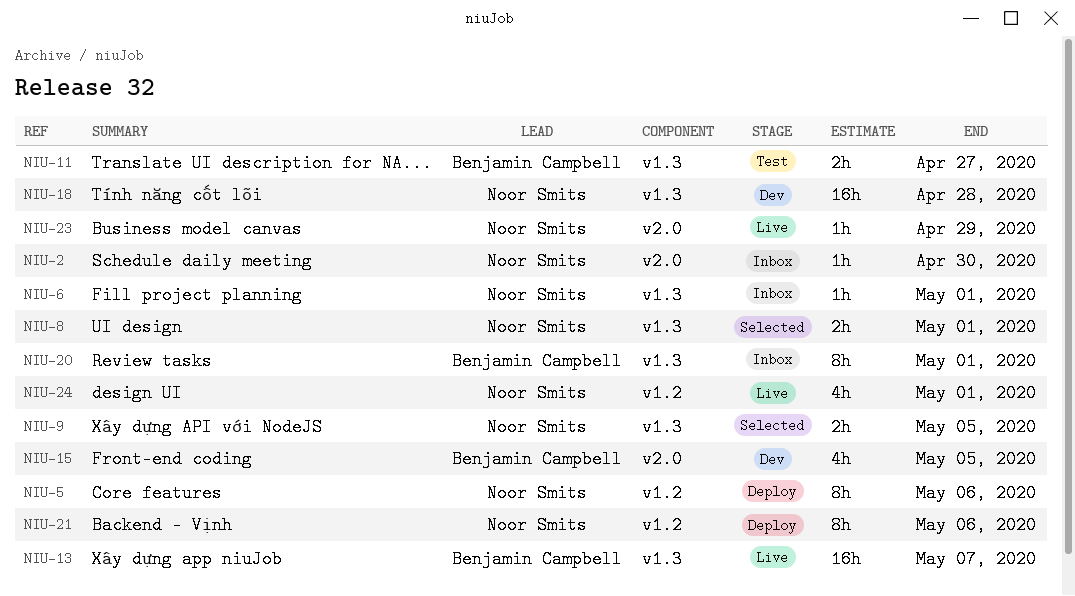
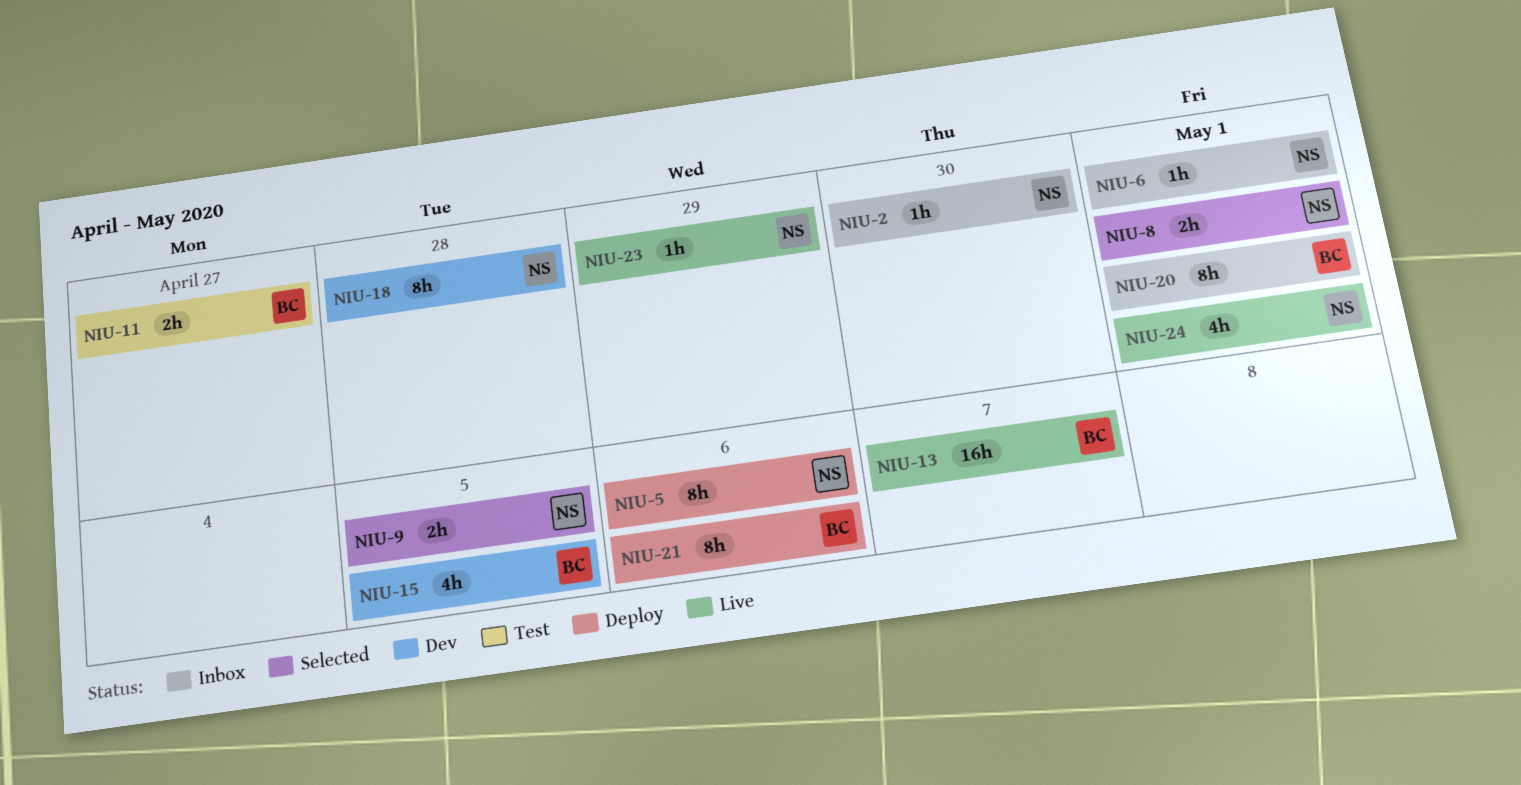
NIU-18, estimate: 16h -> 8h
NIU-21, owner: Noor Smits -> Benjamin Campbell

